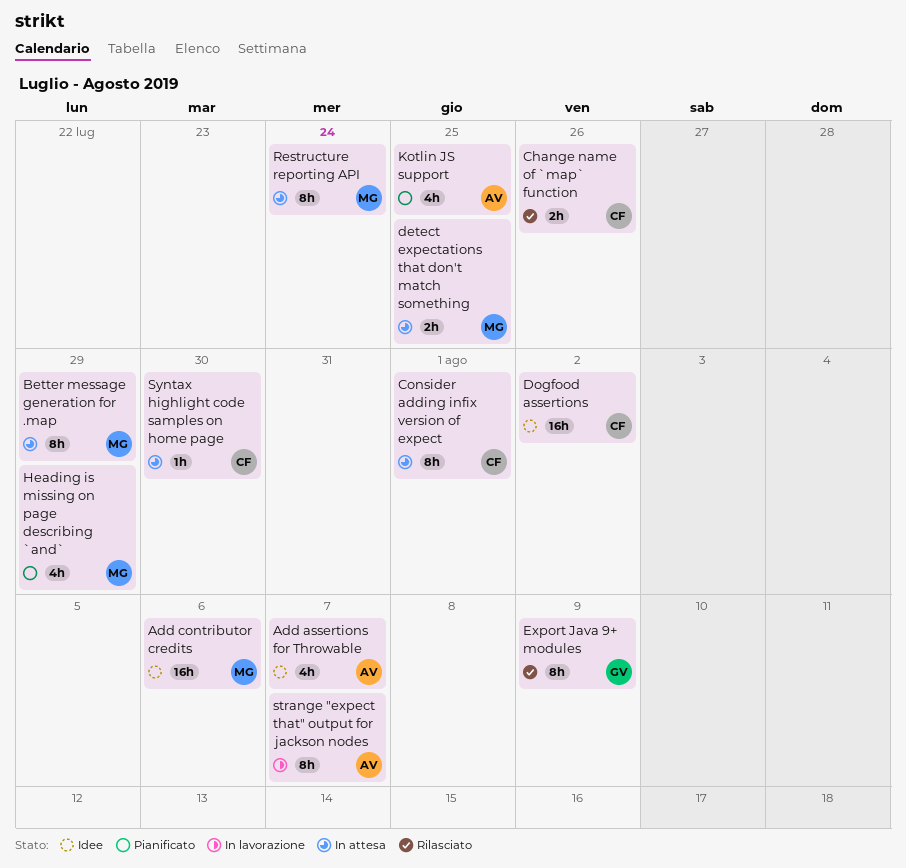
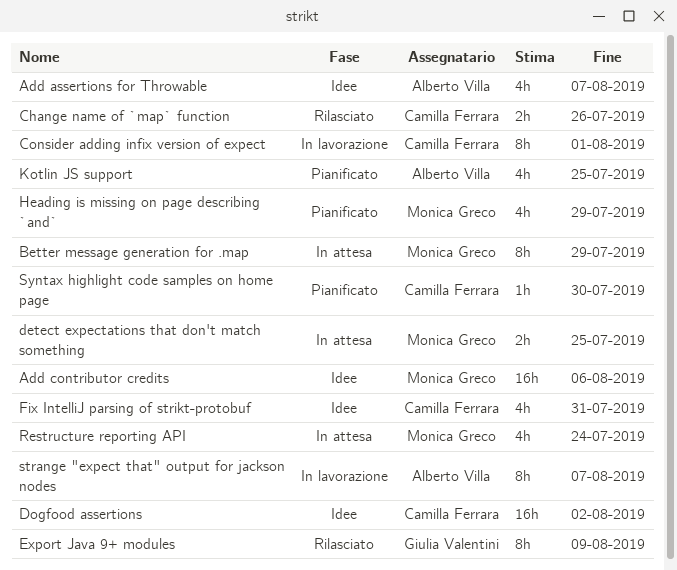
Consider adding infix version of expect, status: In attesa -> In lavorazione
Fix IntelliJ parsing of strikt-protobuf: none -> present
Restructure reporting API, estimate: 8h -> 4h
Syntax highlight code samples on home page, status: In attesa -> Pianificato

